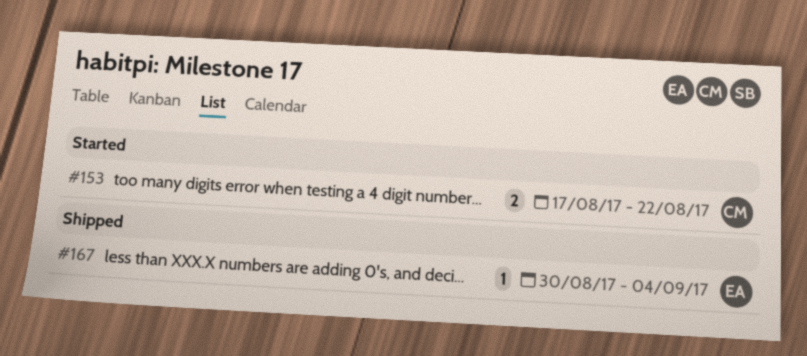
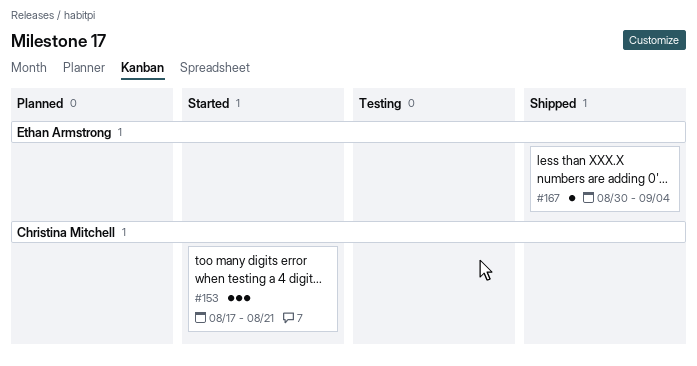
#153, estimate: 2 -> 3
#153, due: Aug 22 -> Aug 21

